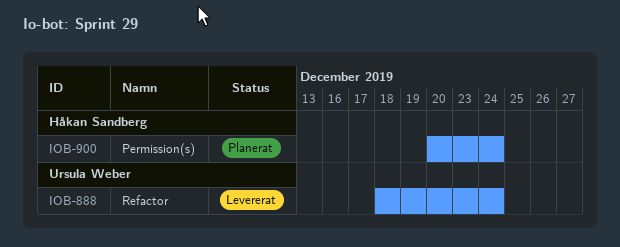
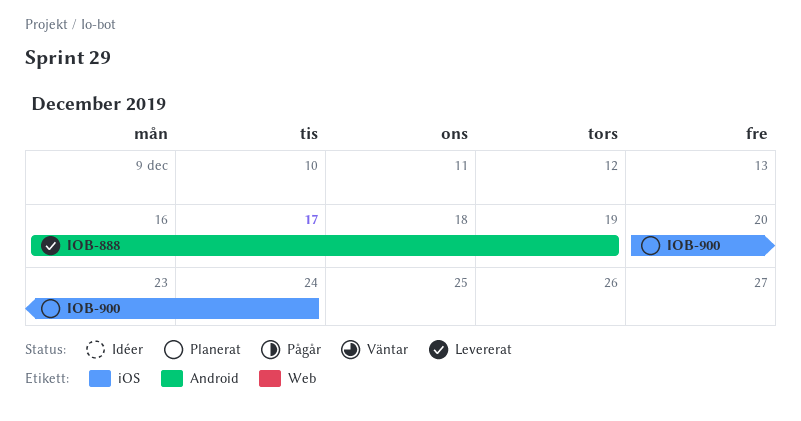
IOB-888, start: Dec 18 -> Dec 16
IOB-888, due: Dec 24 -> Dec 19

